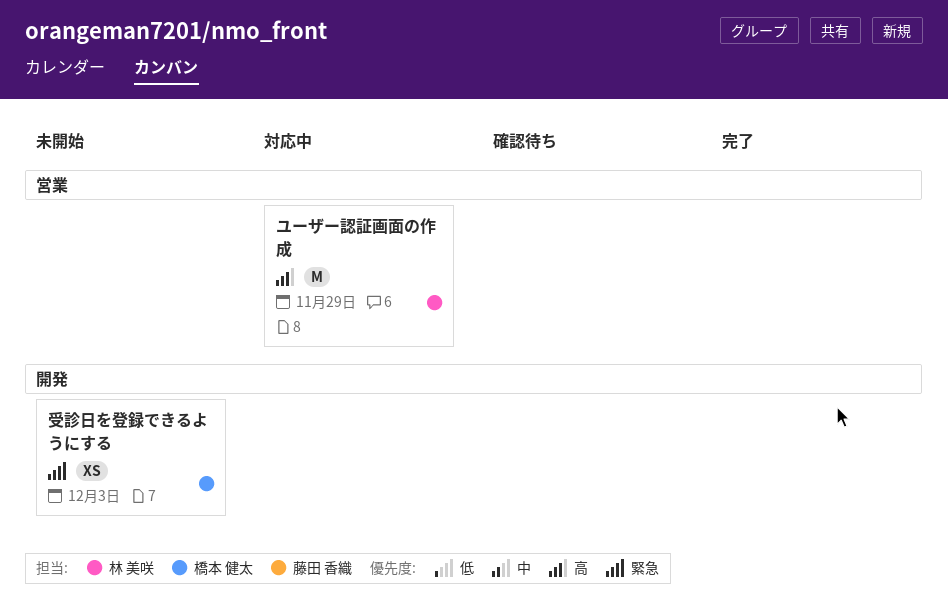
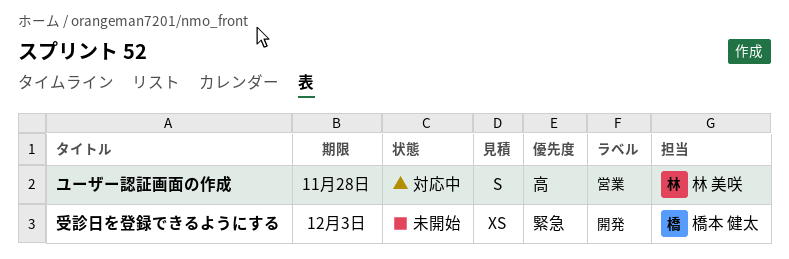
ユーザー認証画面の作成, estimate: M -> S
ユーザー認証画面の作成, due: Nov 29 -> Nov 28

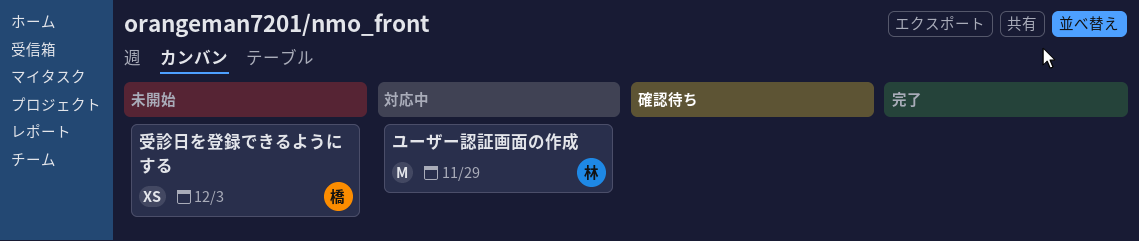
ユーザー認証画面の作成, estimate: S -> M
ユーザー認証画面の作成, due: Nov 28 -> Nov 29

